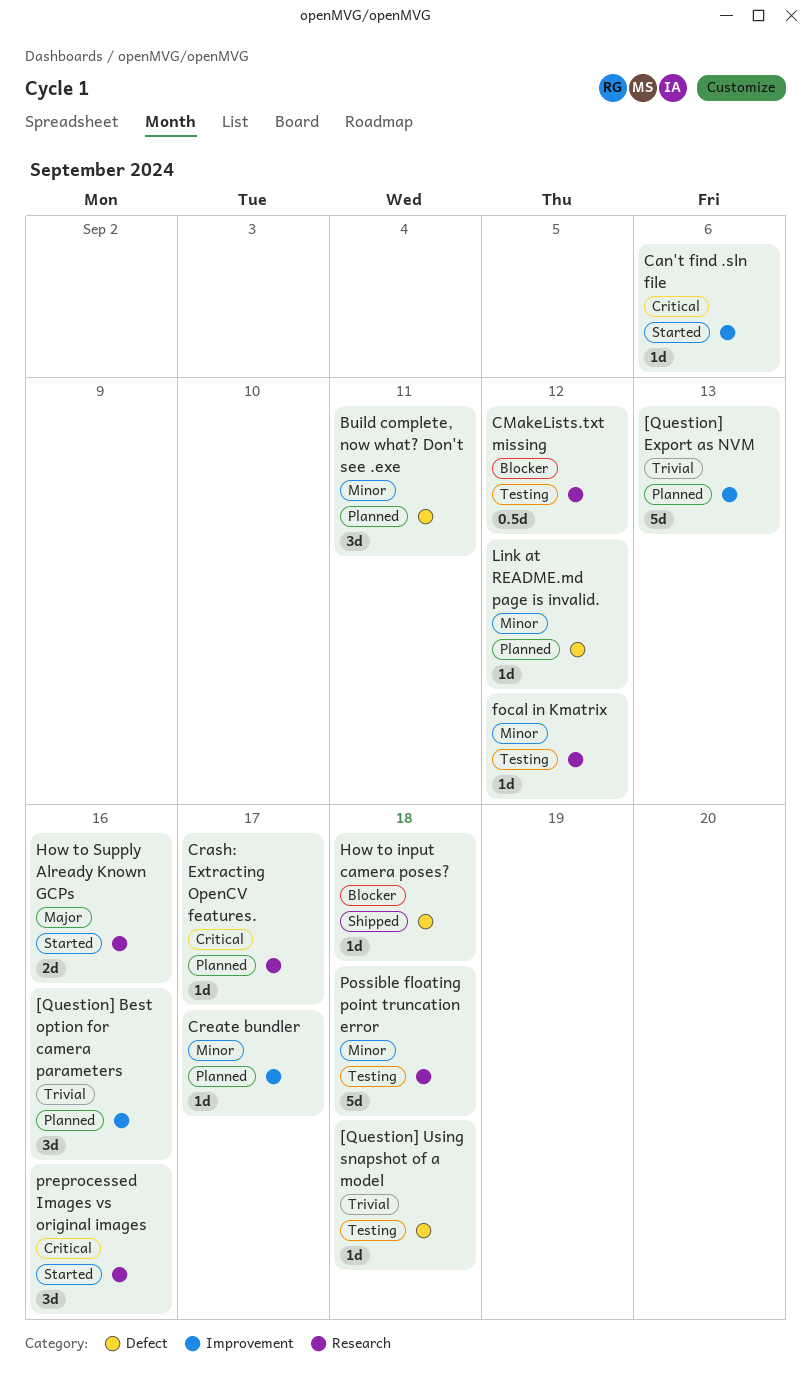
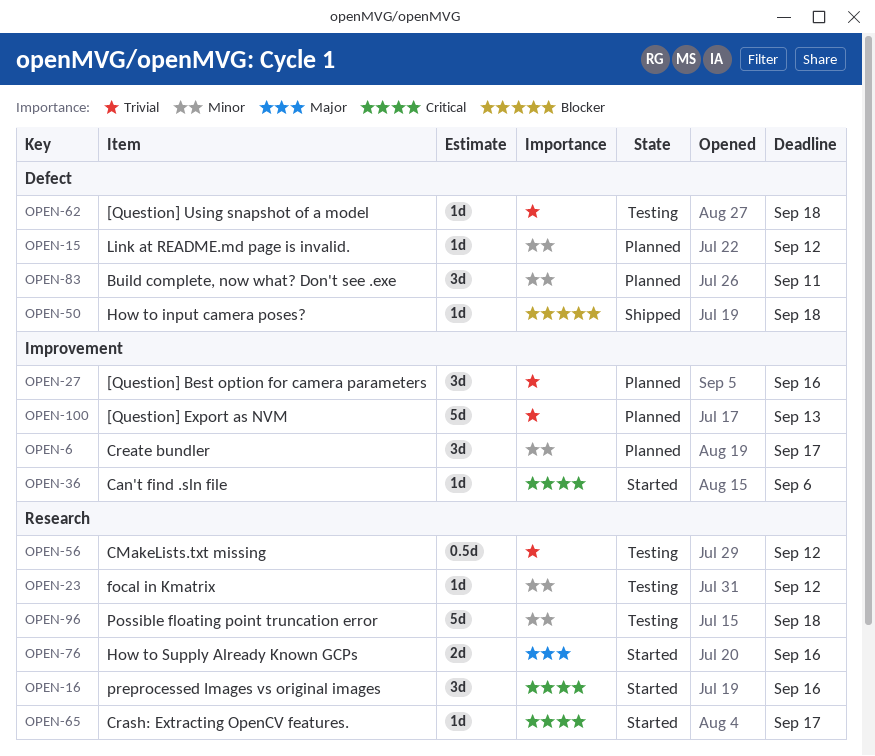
CMakeLists.txt missing, priority: Blocker -> Trivial
Crash: Extracting OpenCV features., status: Planned -> Started
Create bundler, estimate: 1d -> 3d

